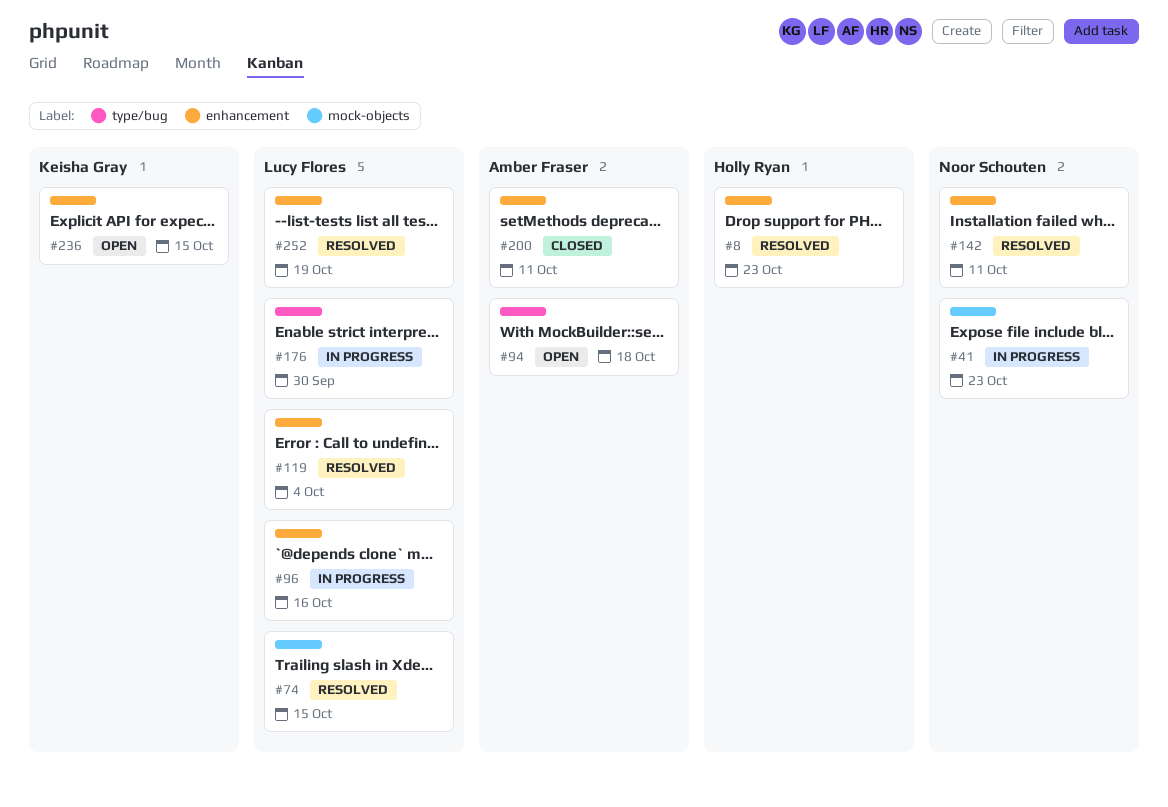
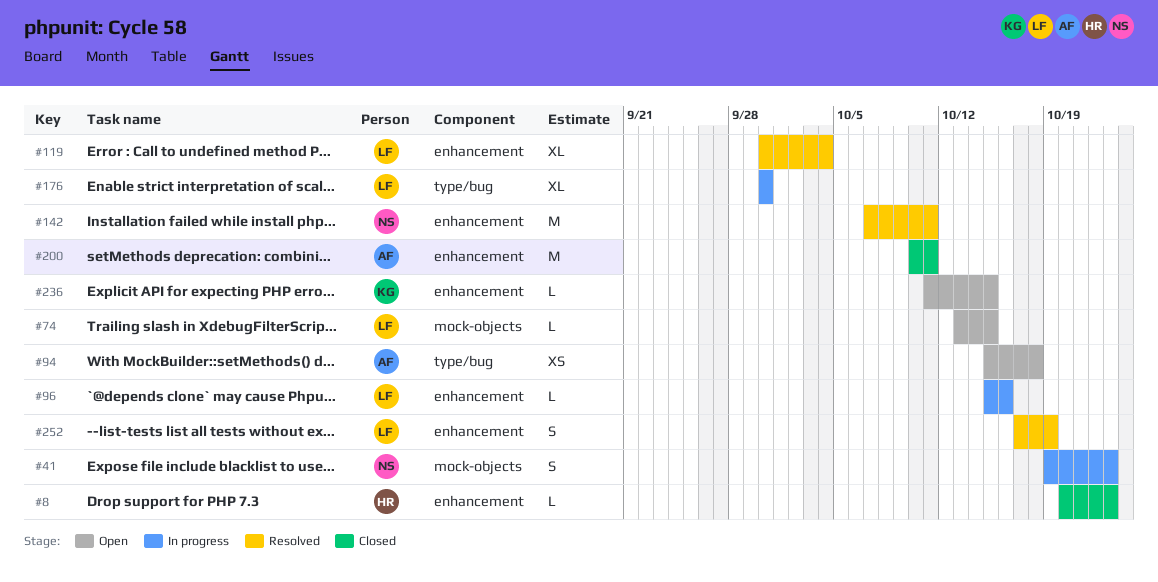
#8, status: Resolved -> Closed
#74, status: Resolved -> Open

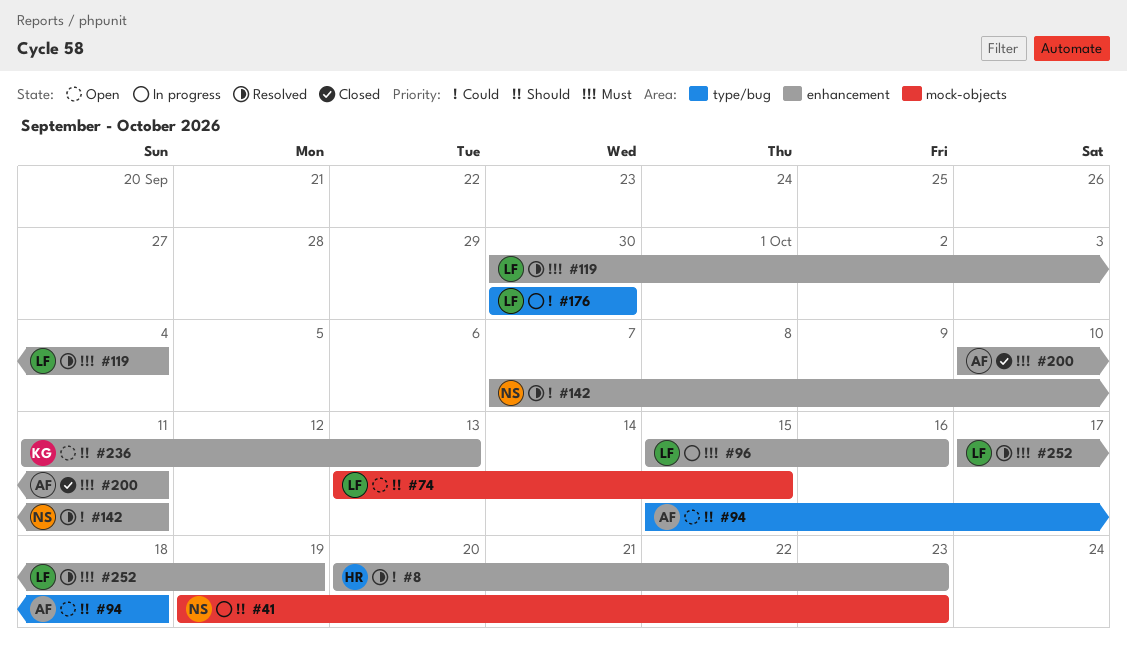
#8, status: Closed -> Resolved
#236, due: Oct 15 -> Oct 13

